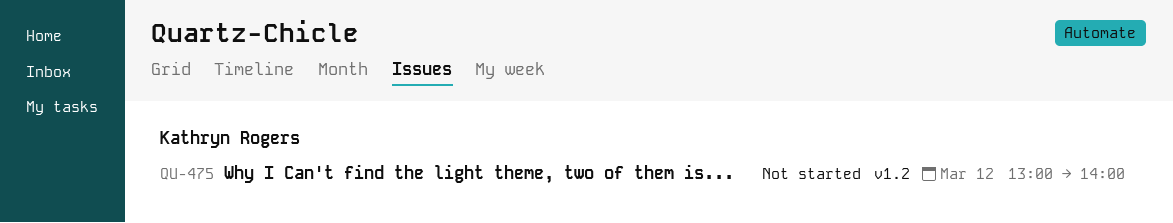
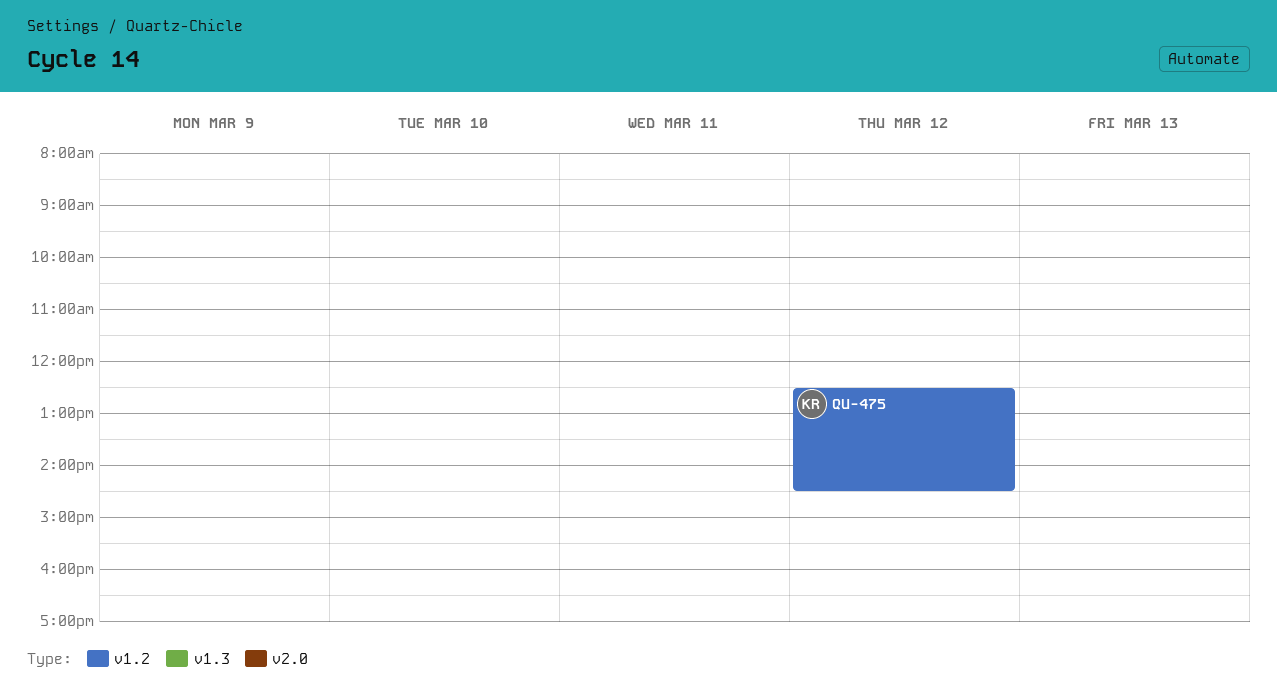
QU-475, begins: 13:00 -> 12:30
QU-475, ends: 14:00 -> 14:30

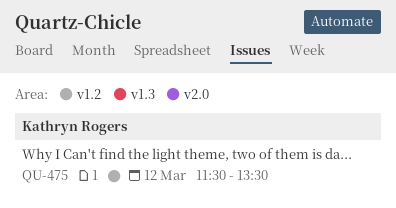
QU-475, begins: 12:30 -> 11:30
QU-475, ends: 14:30 -> 13:30

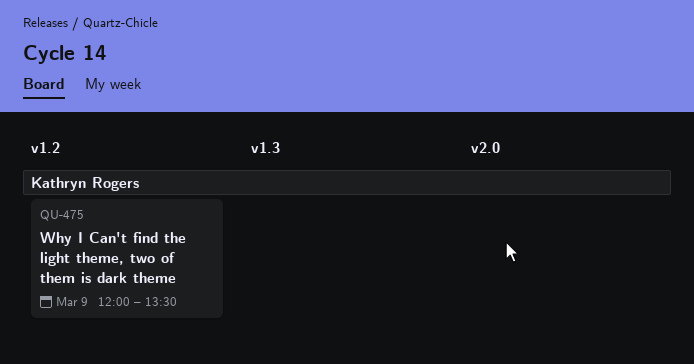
QU-475, day: Mar 12 -> Mar 9
QU-475, begins: 11:30 -> 12:00

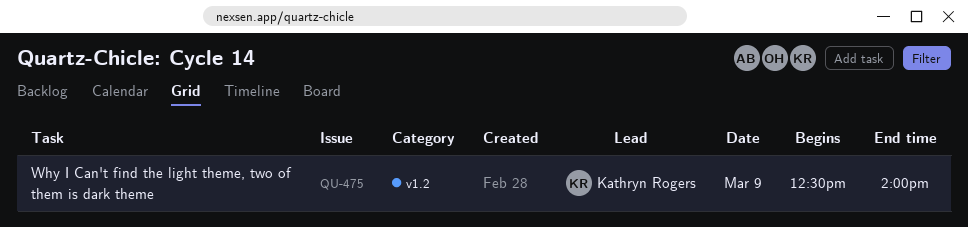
QU-475, begins: 12:00 -> 12:30
QU-475, ends: 13:30 -> 14:00

